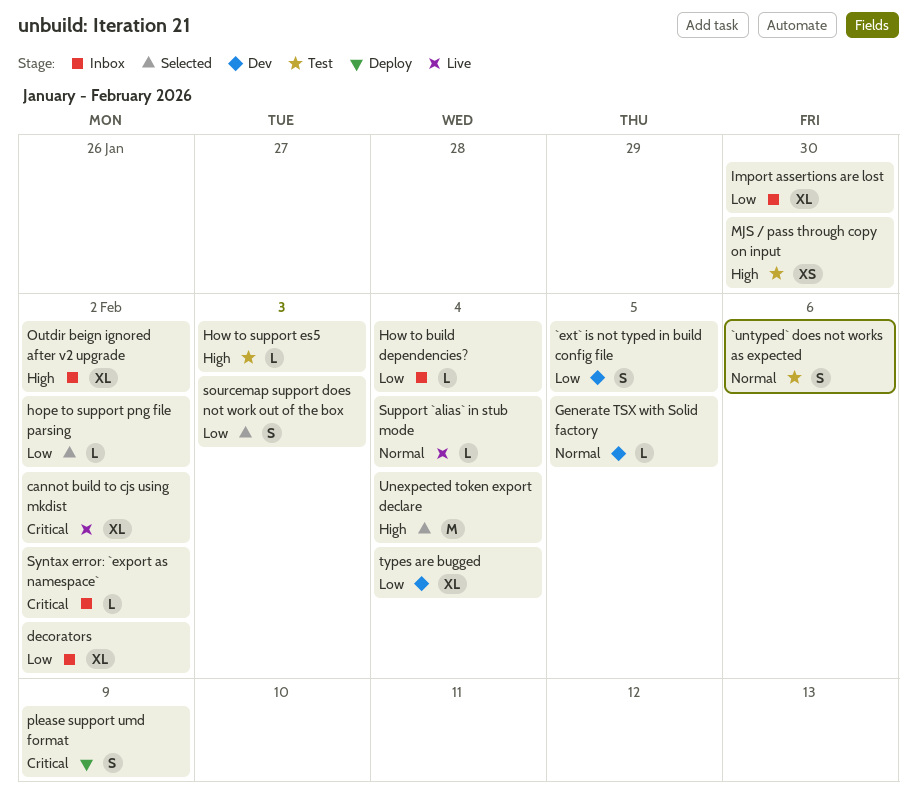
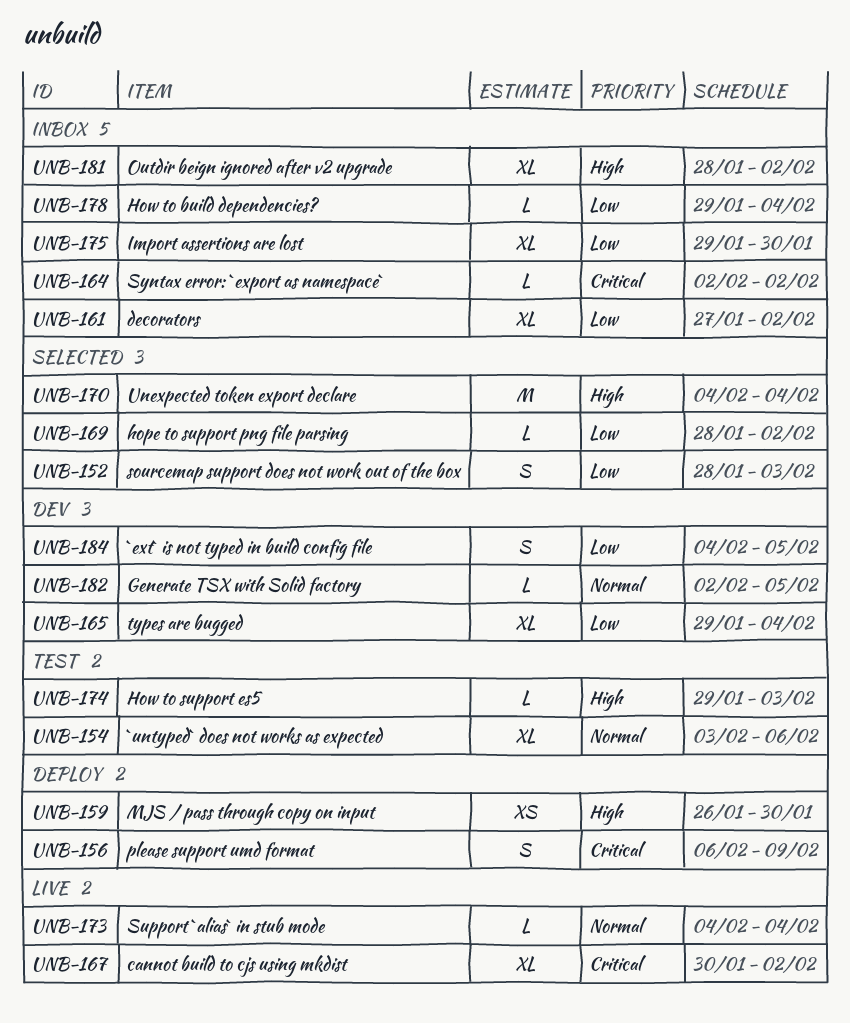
`untyped` does not works as expected, estimate: S -> XL
MJS / pass through copy on input, status: Test -> Deploy

